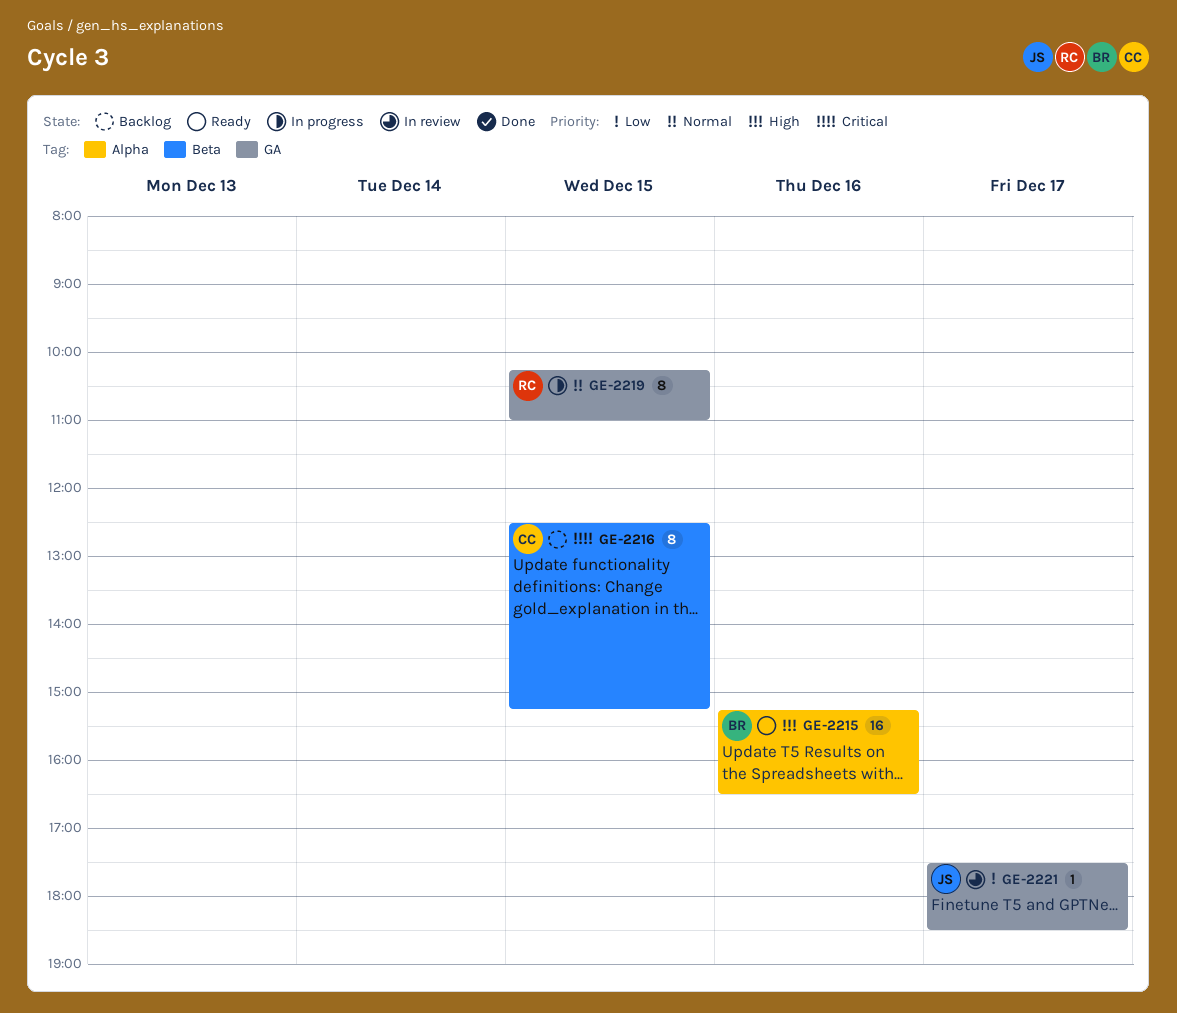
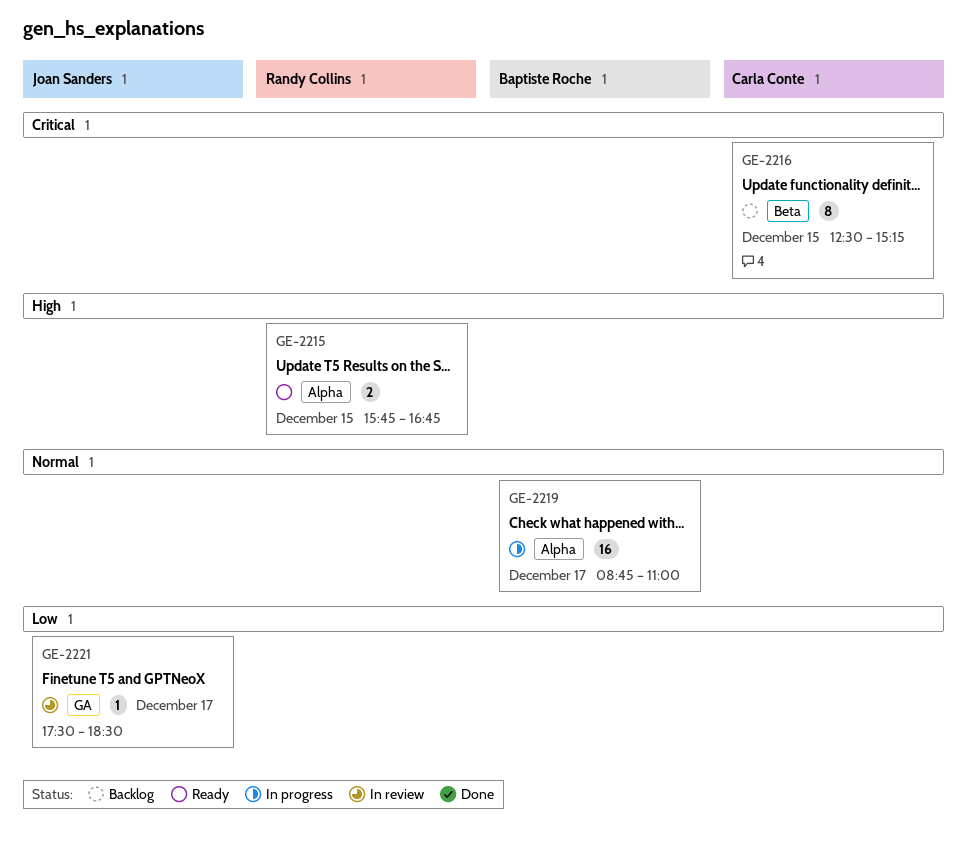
GE-2215, owner: Baptiste Roche -> Randy Collins
GE-2215, estimate: 16 -> 2
GE-2215, day: Dec 16 -> Dec 15
GE-2215, begins: 15:15 -> 15:45
GE-2215, ends: 16:30 -> 16:45
GE-2219, owner: Randy Collins -> Baptiste Roche
GE-2219, label: GA -> Alpha
GE-2219, estimate: 8 -> 16
GE-2219, day: Dec 15 -> Dec 17
GE-2219, begins: 10:15 -> 08:45

